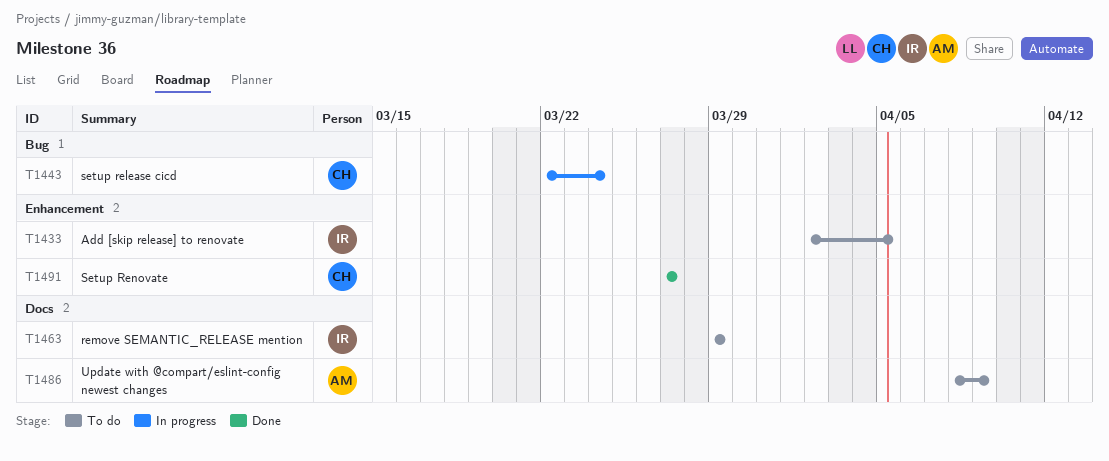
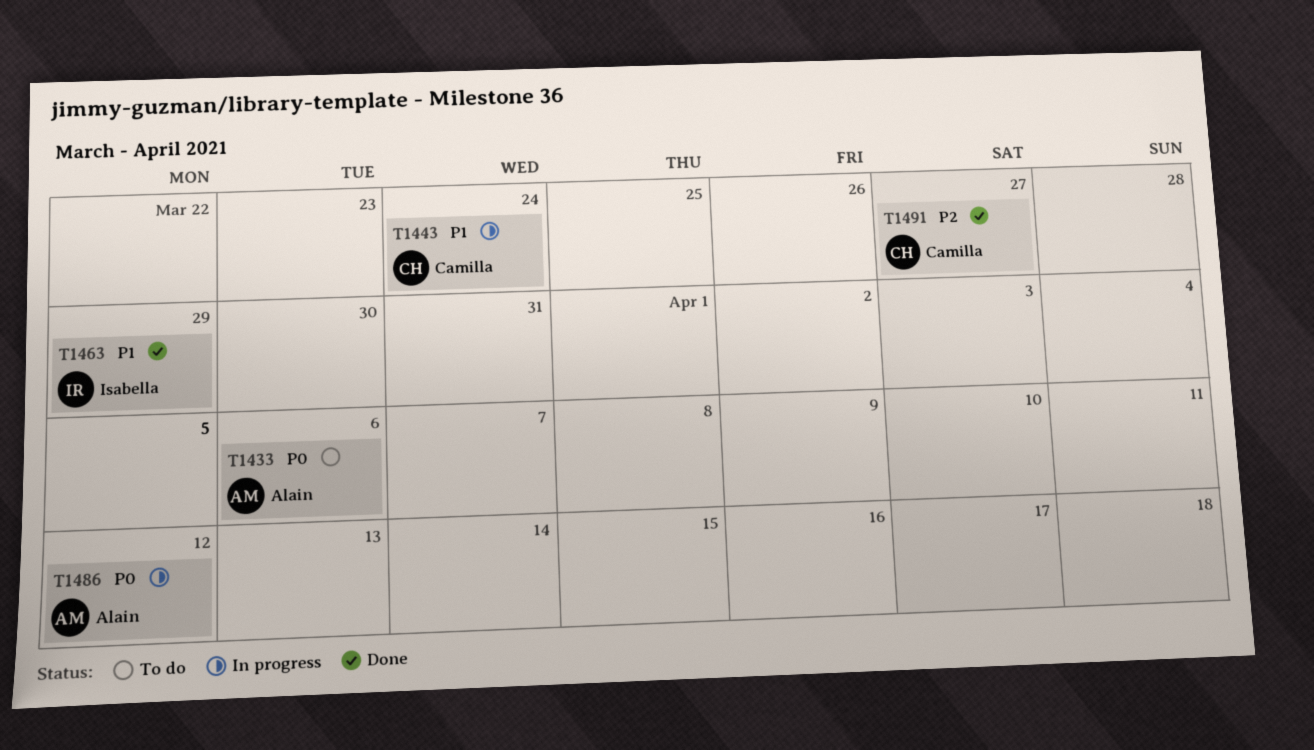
T1433, owner: Isabella -> Alain
T1433, due: Apr 5 -> Apr 6
T1463, status: To do -> Done
T1486, status: To do -> In progress
T1486, due: Apr 9 -> Apr 12

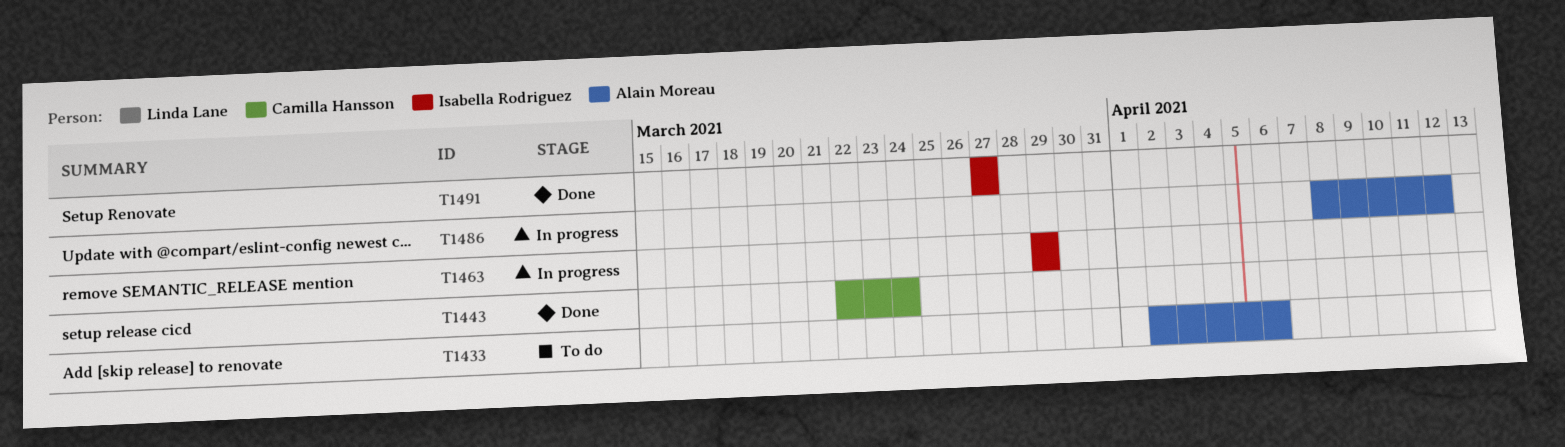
T1443, status: In progress -> Done
T1463, status: Done -> In progress
T1491, owner: Camilla Hansson -> Isabella Rodriguez

